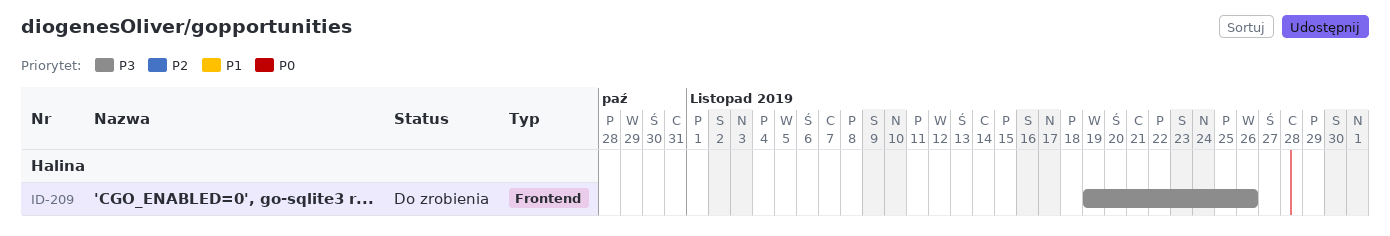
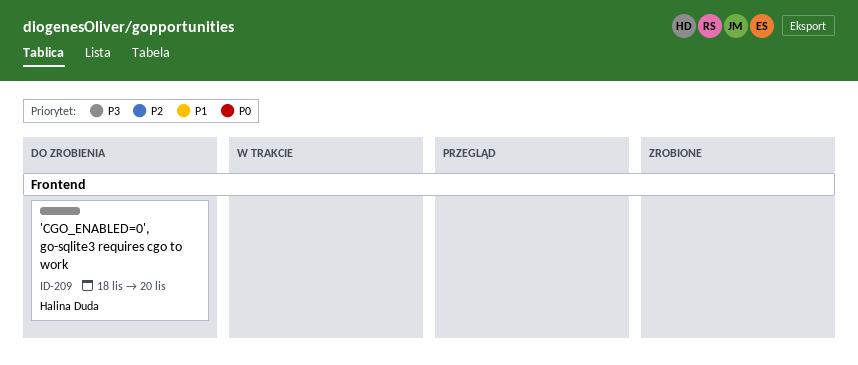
ID-209, start: Nov 19 -> Nov 18
ID-209, due: Nov 26 -> Nov 20

